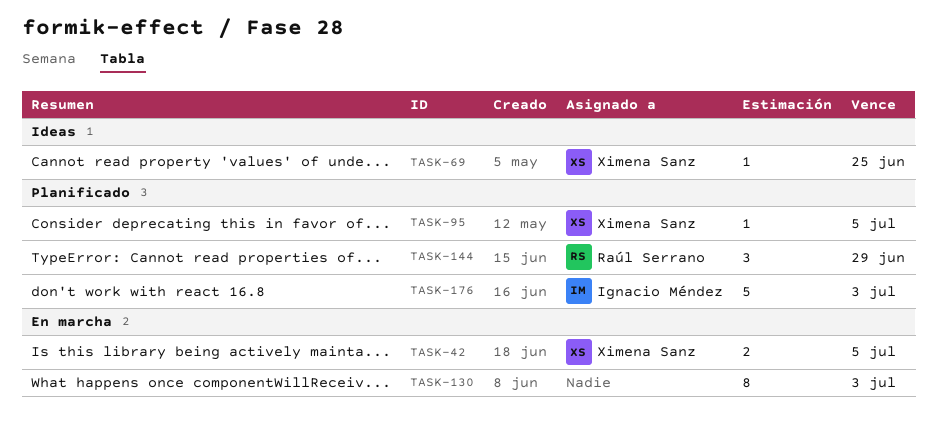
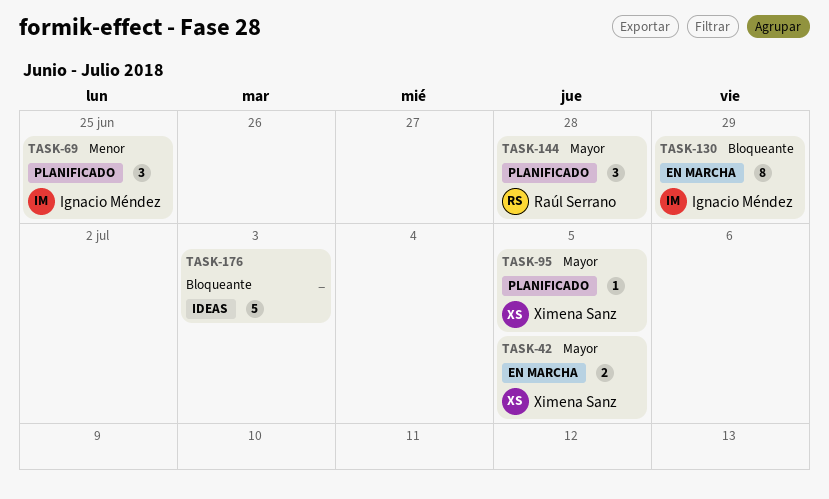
TASK-69, status: Ideas -> Planificado
TASK-69, owner: Ximena Sanz -> Ignacio Méndez
TASK-69, estimate: 1 -> 3
TASK-130, owner: none -> Ignacio Méndez
TASK-130, due: Jul 3 -> Jun 29
TASK-144, due: Jun 29 -> Jun 28
TASK-176, status: Planificado -> Ideas
TASK-176, owner: Ignacio Méndez -> none

